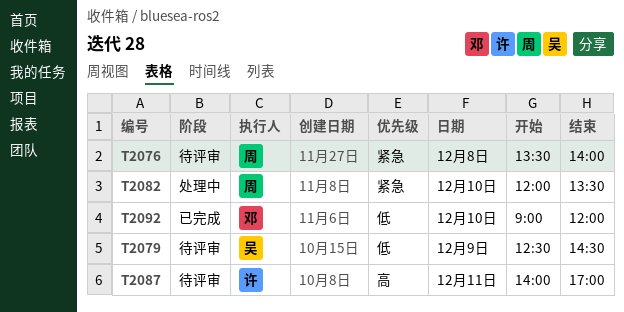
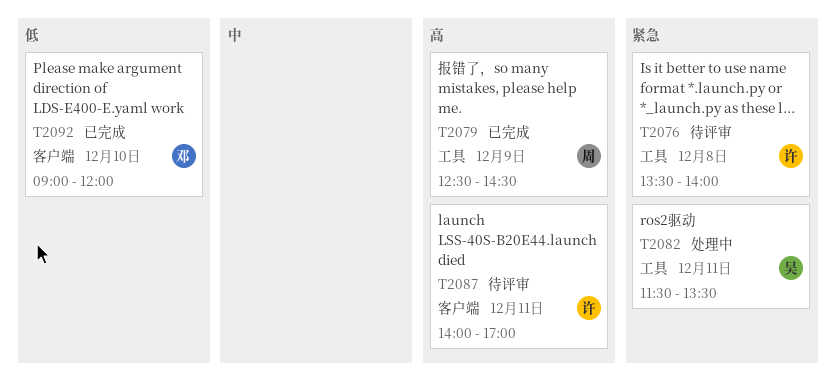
T2076, owner: 周 -> 许
T2079, status: 待评审 -> 已完成
T2079, owner: 吴 -> 周
T2079, priority: 低 -> 高
T2082, owner: 周 -> 吴
T2082, day: Dec 10 -> Dec 11
T2082, begins: 12:00 -> 11:30

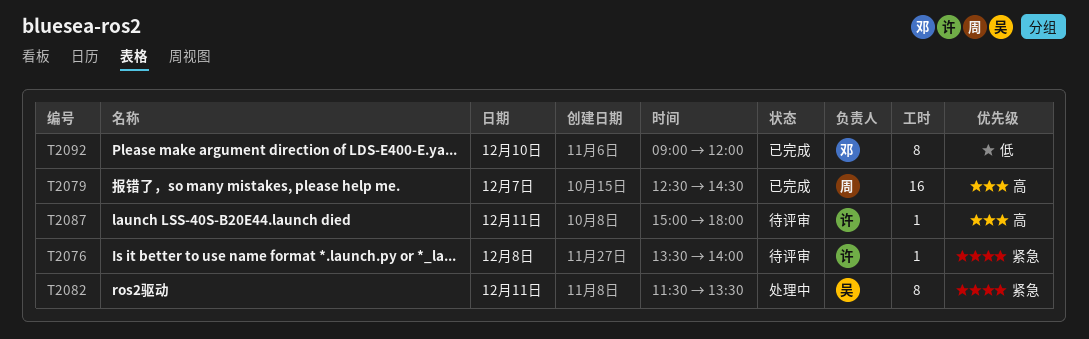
T2079, day: Dec 9 -> Dec 7
T2087, begins: 14:00 -> 15:00
T2087, ends: 17:00 -> 18:00

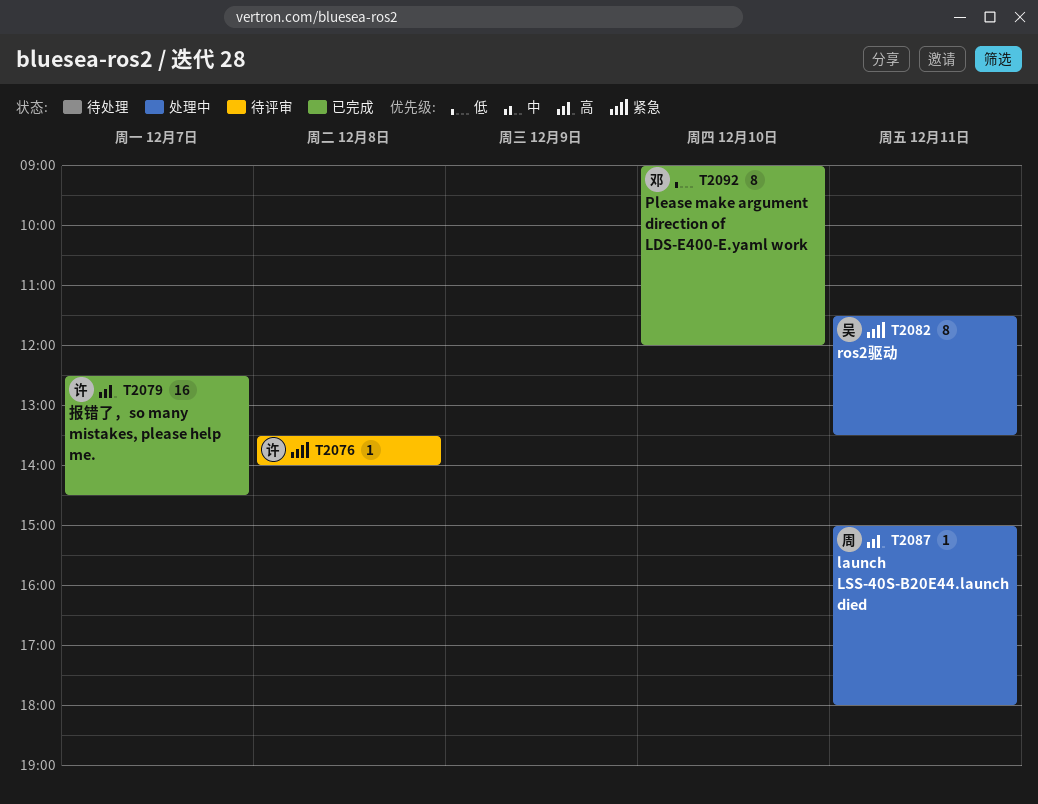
T2079, owner: 周 -> 许
T2087, status: 待评审 -> 处理中
T2087, owner: 许 -> 周

